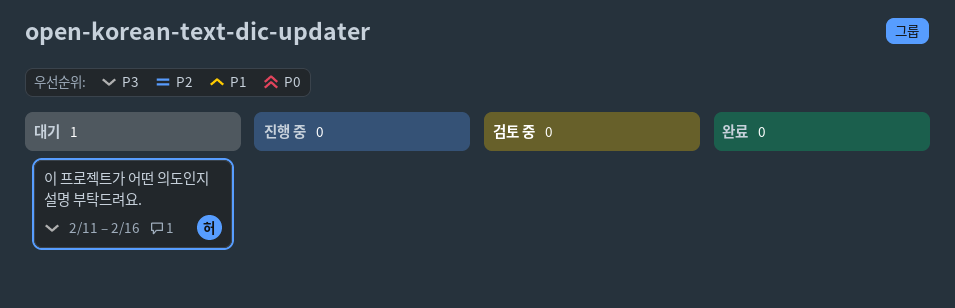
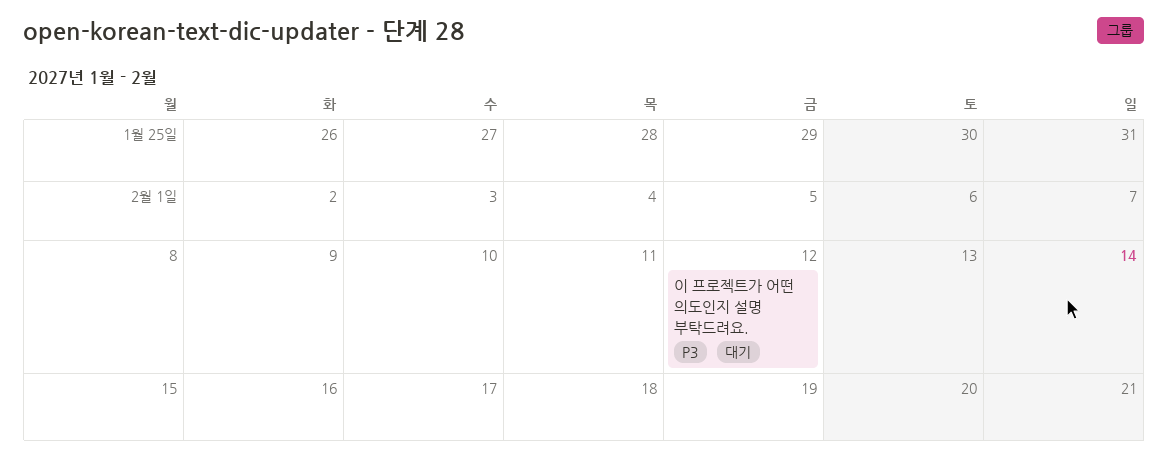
이 프로젝트가 어떤 의도인지 설명 부탁드려요., due: Feb 16 -> Feb 12

